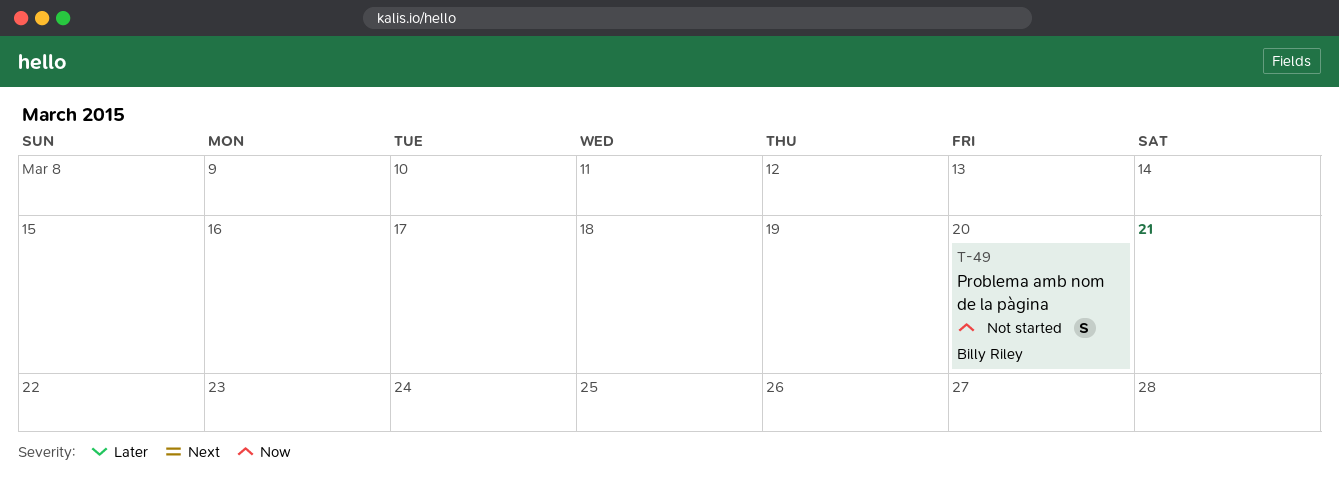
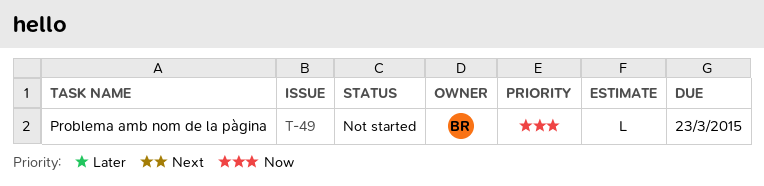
T-49, estimate: S -> L
T-49, due: Mar 20 -> Mar 23

